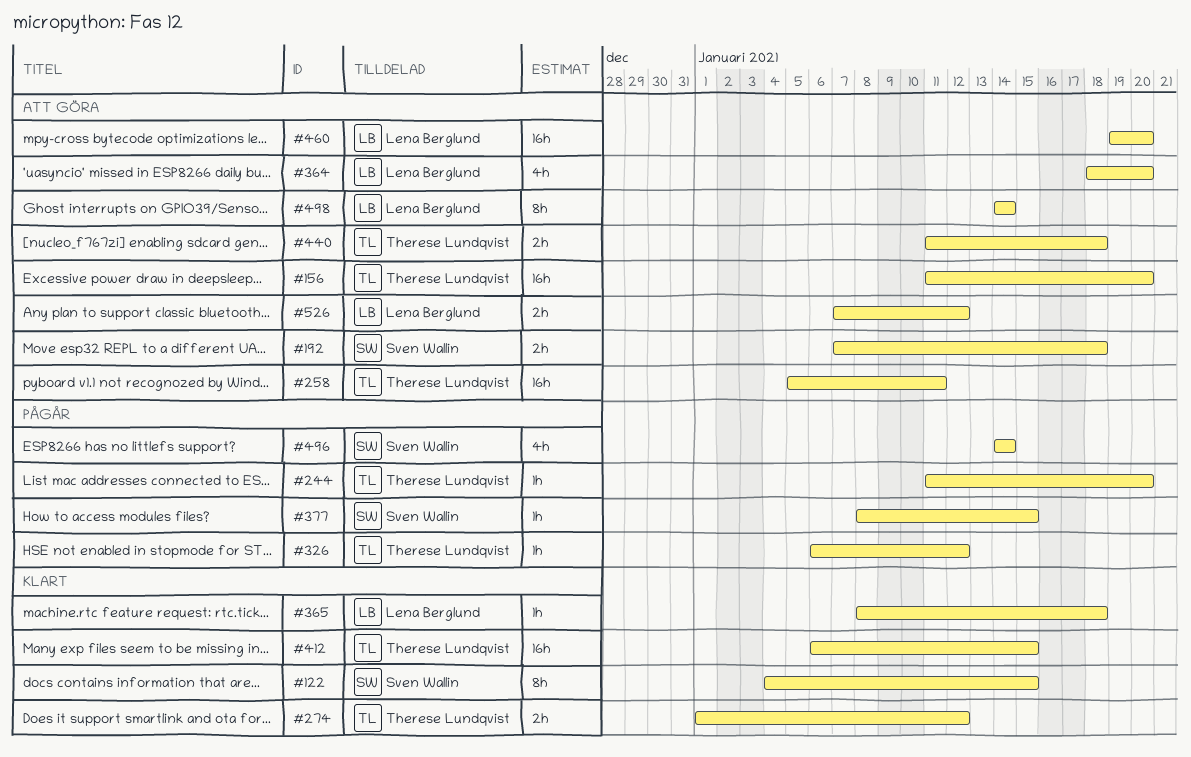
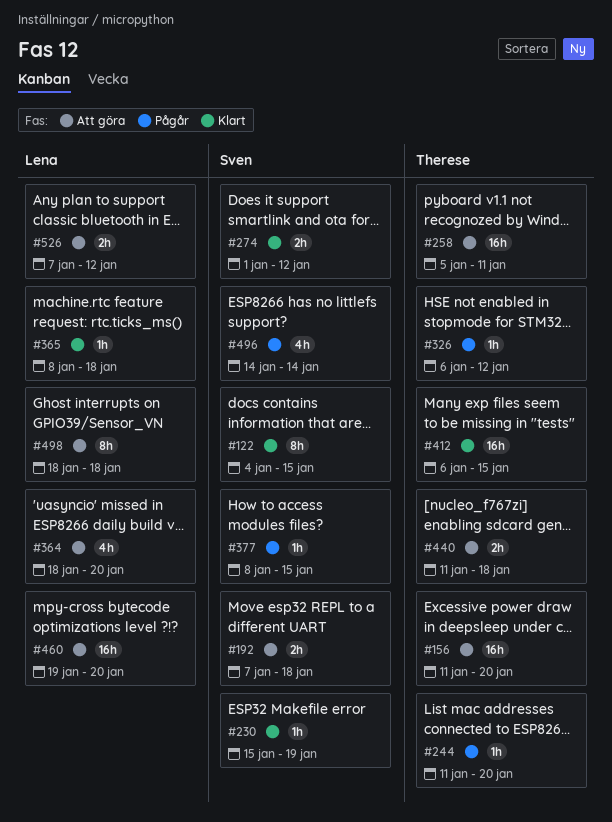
#230: none -> present
#274, owner: Therese Lundqvist -> Sven Wallin
#498, start: Jan 14 -> Jan 18
#498, due: Jan 14 -> Jan 18

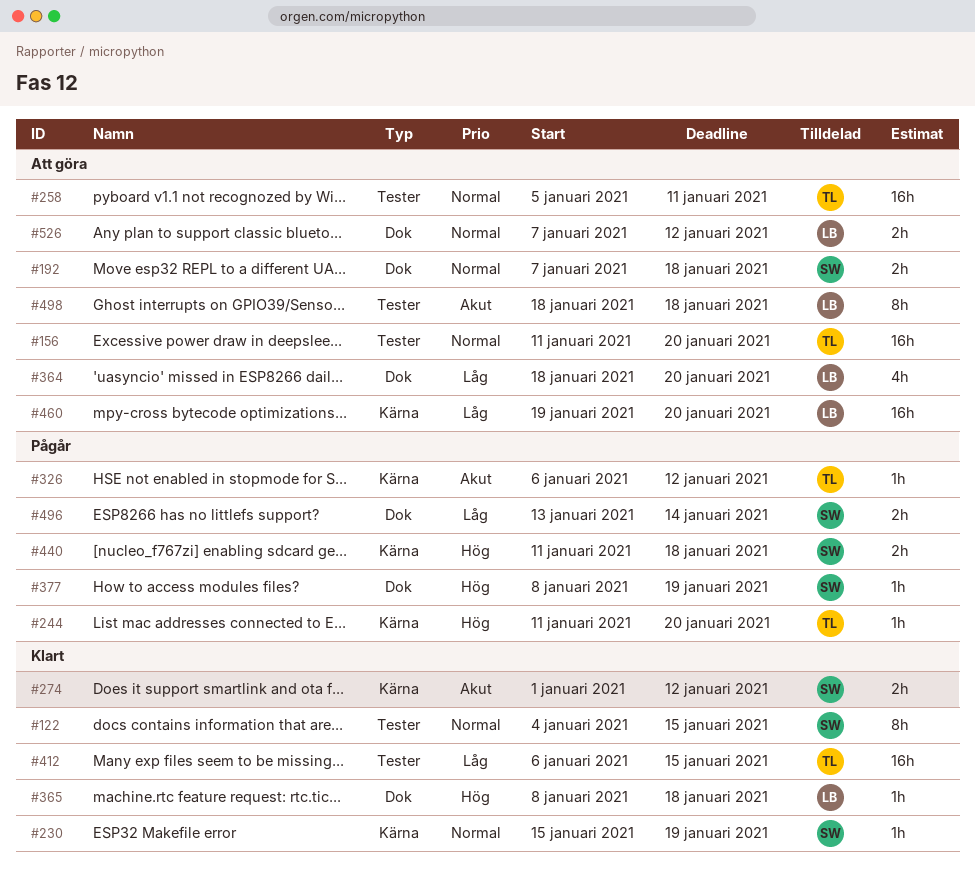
#377, due: Jan 15 -> Jan 19
#440, status: Att göra -> Pågår
#440, owner: Therese -> Sven
#496, estimate: 4h -> 2h
#496, start: Jan 14 -> Jan 13

